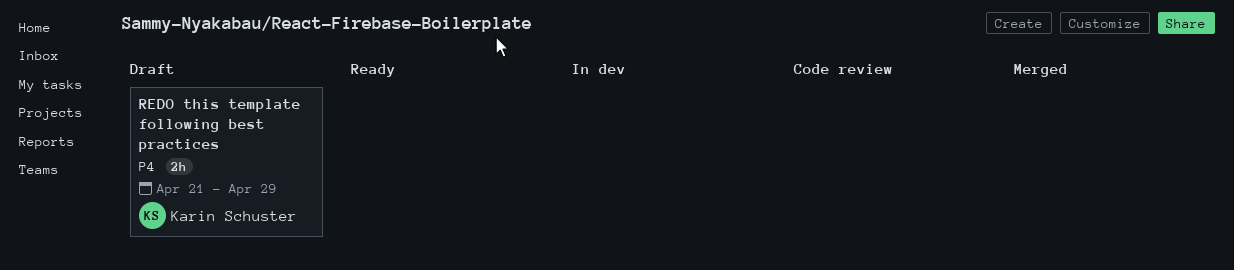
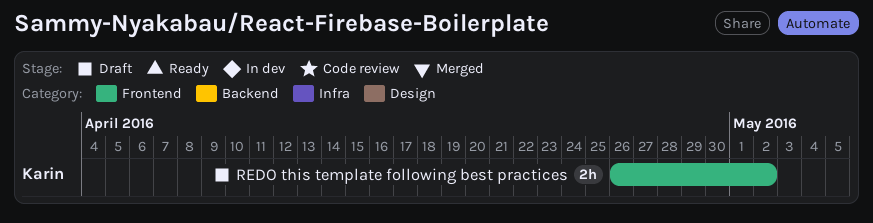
REDO this template following best practices, start: Apr 21 -> Apr 26
REDO this template following best practices, due: Apr 29 -> May 2

